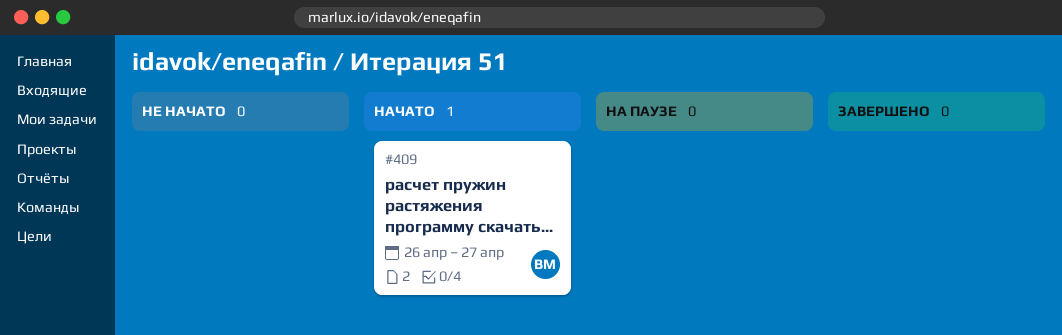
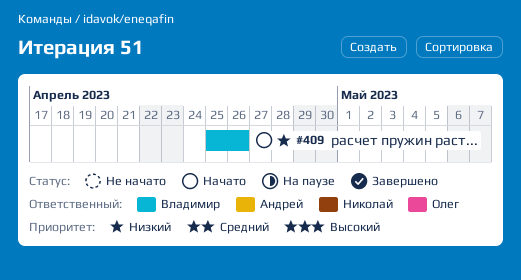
#409, start: Apr 26 -> Apr 25
#409, due: Apr 27 -> Apr 26

